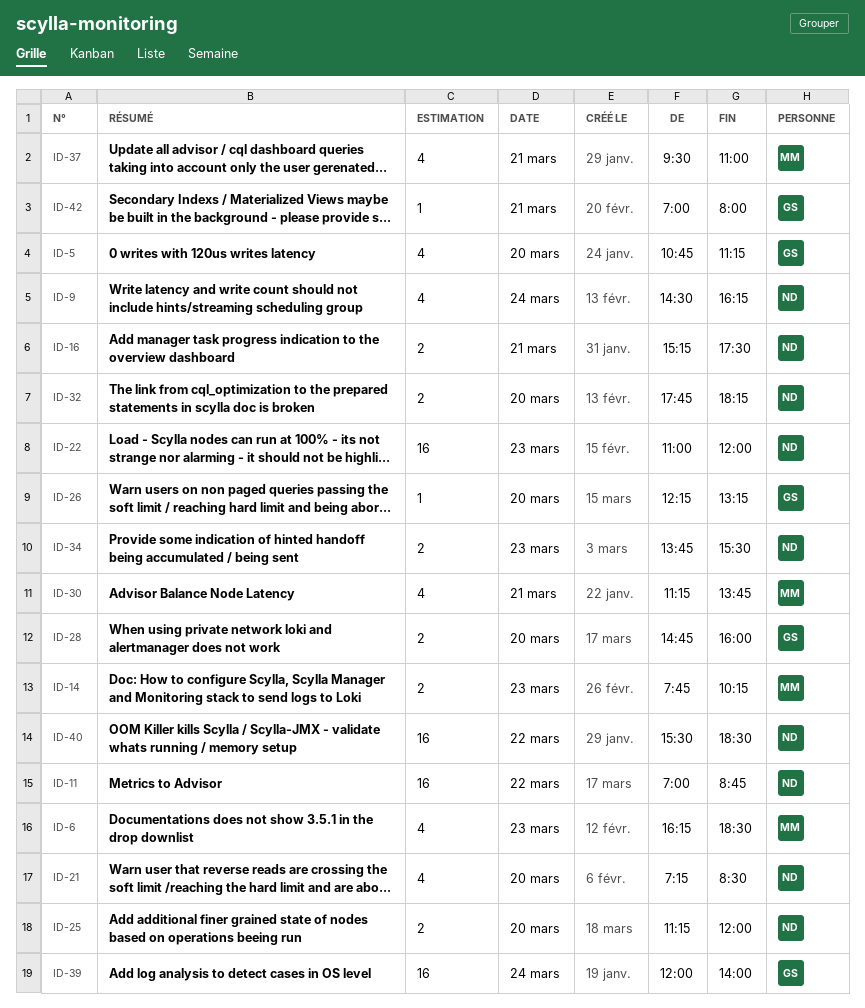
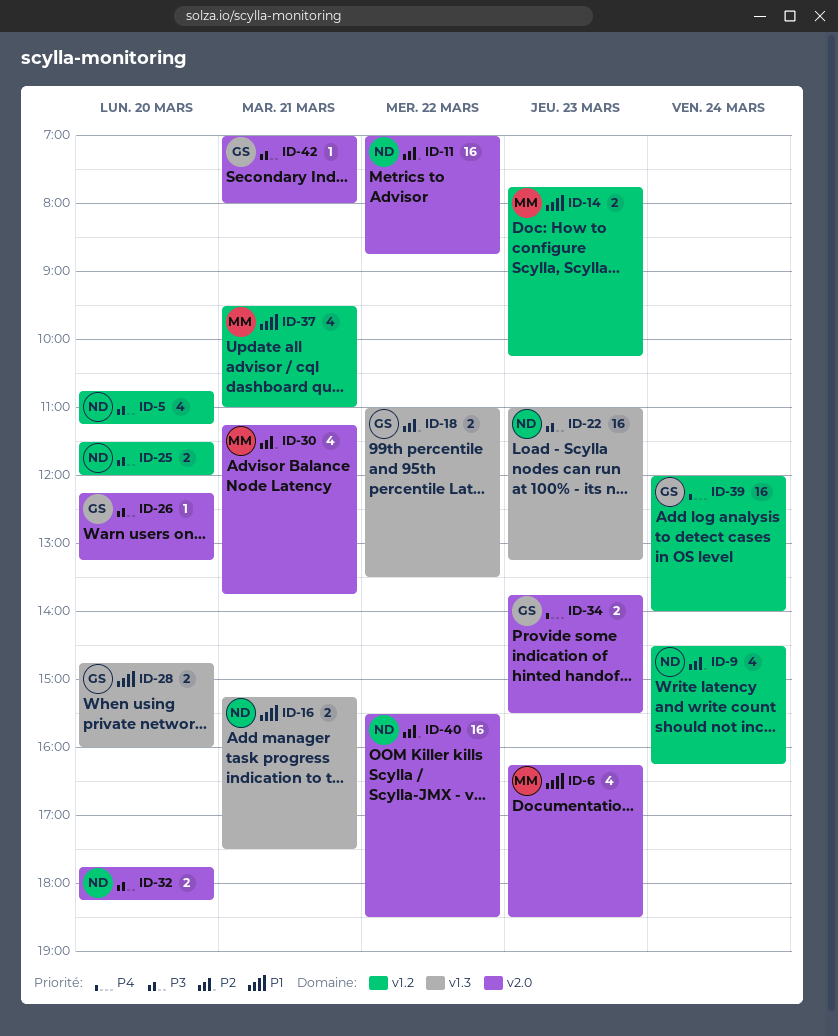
ID-5, owner: GS -> ND
ID-18: none -> present
ID-21: present -> none
ID-22, ends: 12:00 -> 13:15
ID-25, begins: 11:15 -> 11:30
ID-34, owner: ND -> GS

